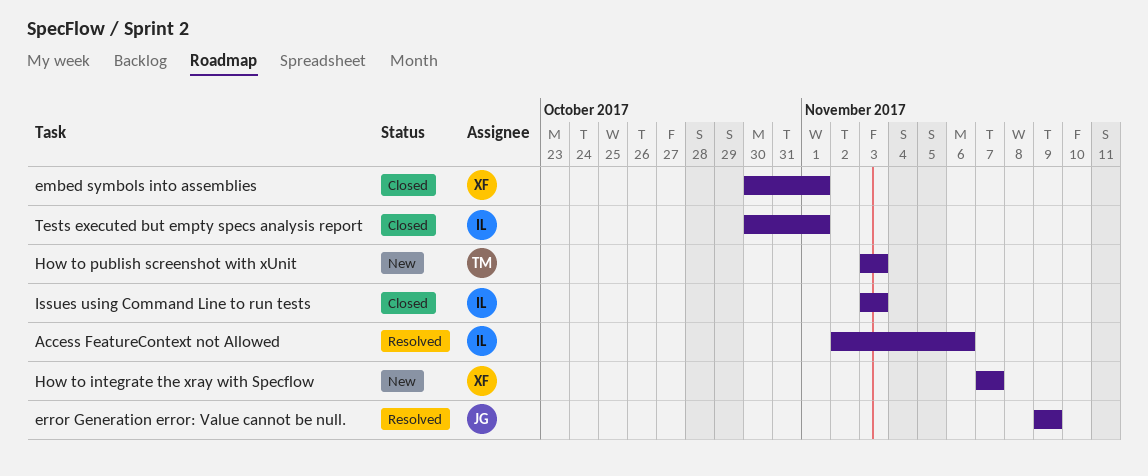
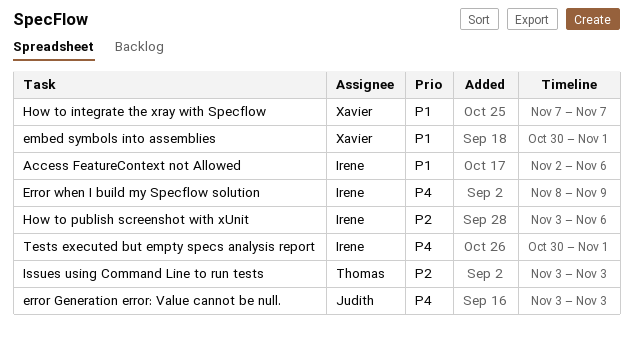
error Generation error: Value cannot be null., start: Nov 9 -> Nov 3
error Generation error: Value cannot be null., due: Nov 9 -> Nov 3
Error when I build my Specflow solution: none -> present
How to publish screenshot with xUnit, owner: Thomas -> Irene
How to publish screenshot with xUnit, due: Nov 3 -> Nov 6
Issues using Command Line to run tests, owner: Irene -> Thomas

